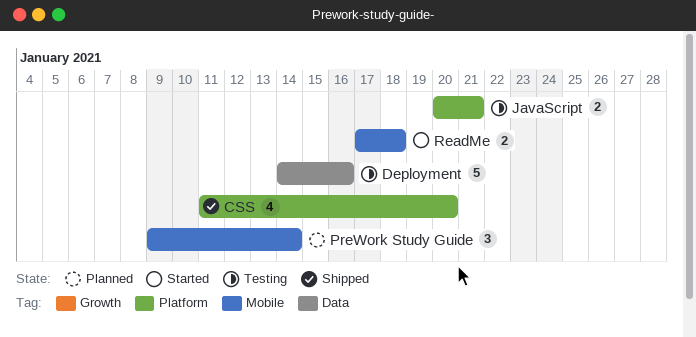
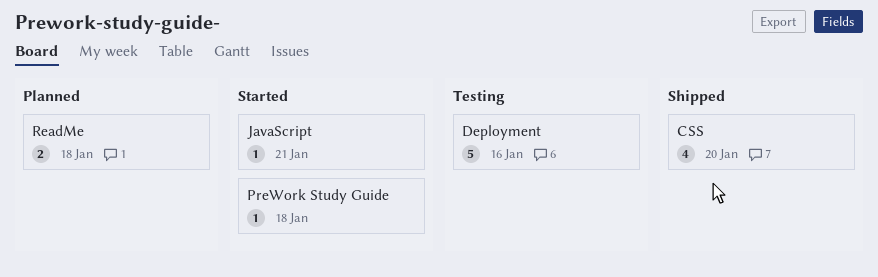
JavaScript, status: Testing -> Started
JavaScript, estimate: 2 -> 1
PreWork Study Guide, status: Planned -> Started
PreWork Study Guide, estimate: 3 -> 1
PreWork Study Guide, due: Jan 14 -> Jan 18
ReadMe, status: Started -> Planned

